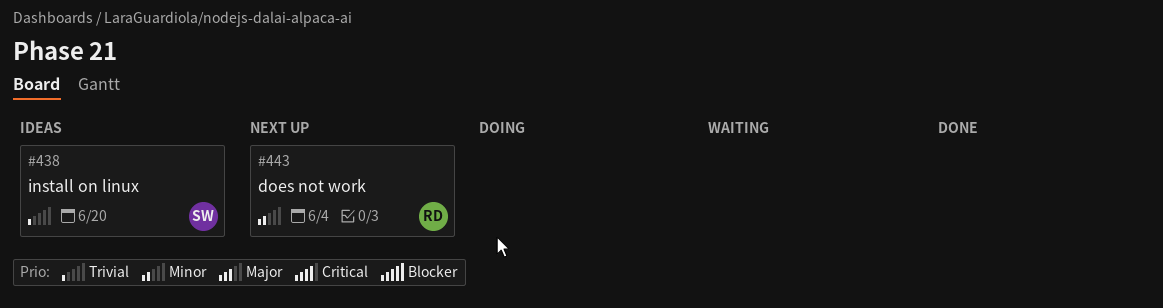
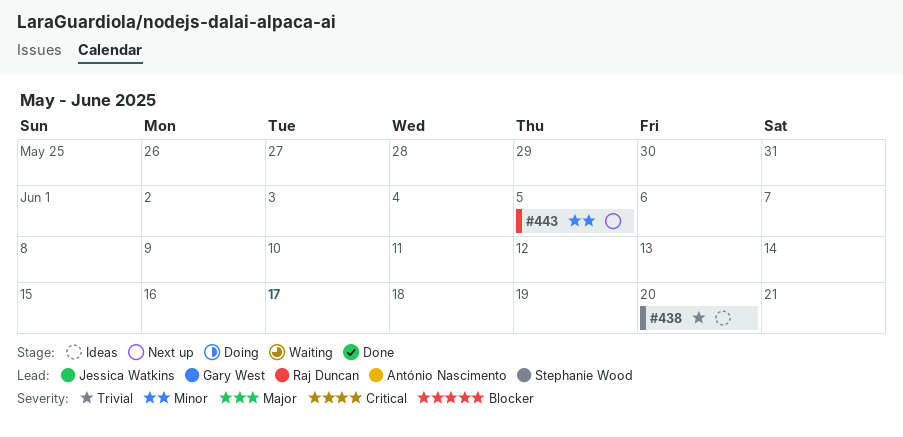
#443, due: Jun 4 -> Jun 5

